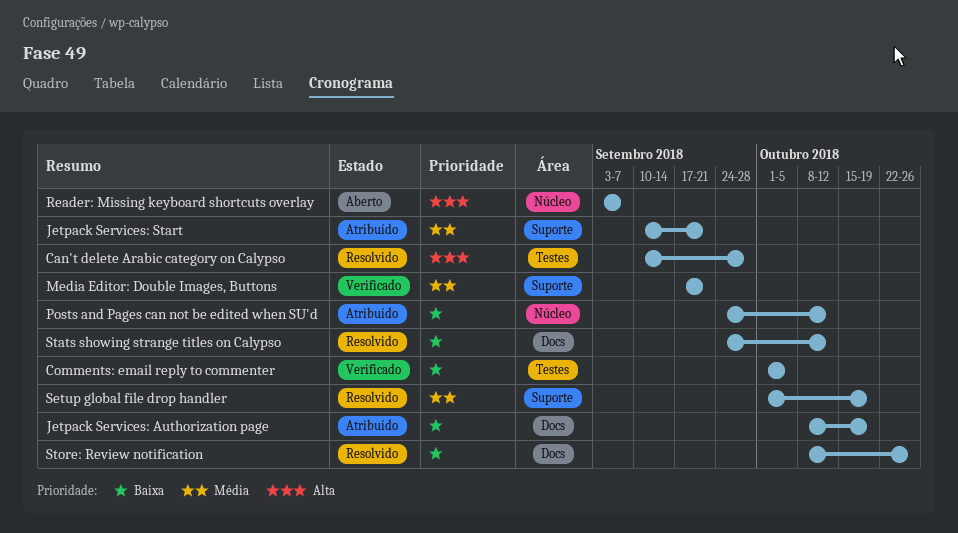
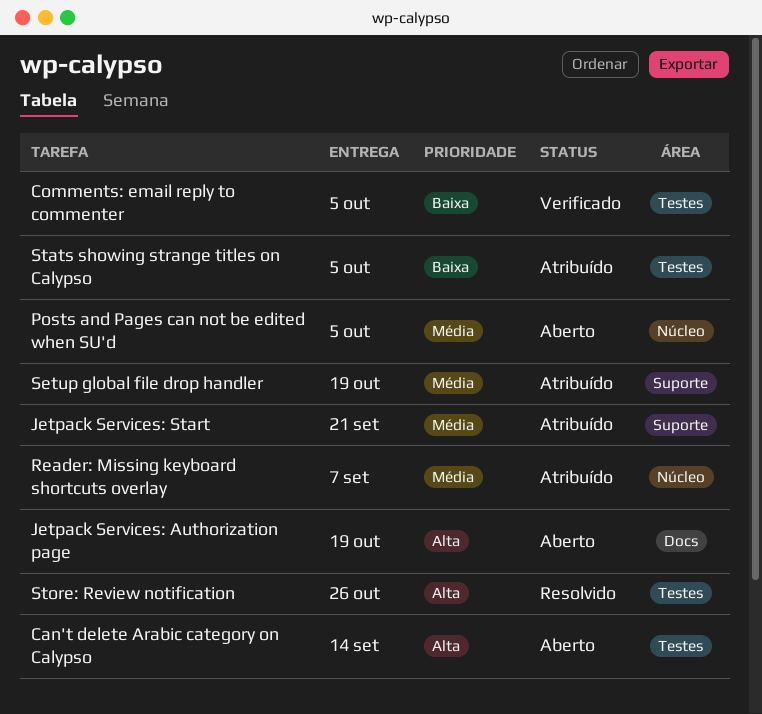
Can't delete Arabic category on Calypso, status: Resolvido -> Aberto
Can't delete Arabic category on Calypso, due: Sep 28 -> Sep 14
Jetpack Services: Authorization page, status: Atribuído -> Aberto
Jetpack Services: Authorization page, priority: Baixa -> Alta
Media Editor: Double Images, Buttons: present -> none
Posts and Pages can not be edited when SU'd, status: Atribuído -> Aberto
Posts and Pages can not be edited when SU'd, priority: Baixa -> Média
Posts and Pages can not be edited when SU'd, due: Oct 12 -> Oct 5
Reader: Missing keyboard shortcuts overlay, status: Aberto -> Atribuído
Reader: Missing keyboard shortcuts overlay, priority: Alta -> Média
Setup global file drop handler, status: Resolvido -> Atribuído
Stats showing strange titles on Calypso, status: Resolvido -> Atribuído
Stats showing strange titles on Calypso, label: Docs -> Testes
Stats showing strange titles on Calypso, due: Oct 12 -> Oct 5
Store: Review notification, priority: Baixa -> Alta
Store: Review notification, label: Docs -> Testes

